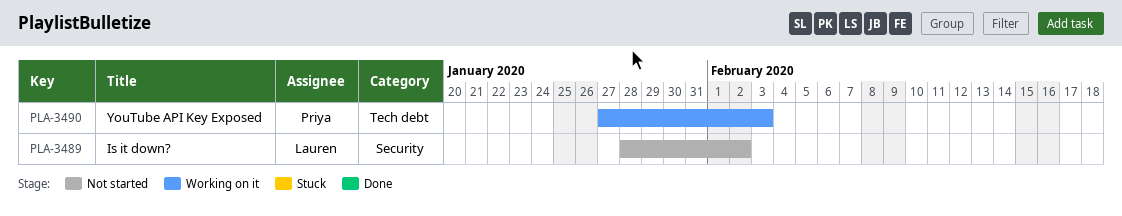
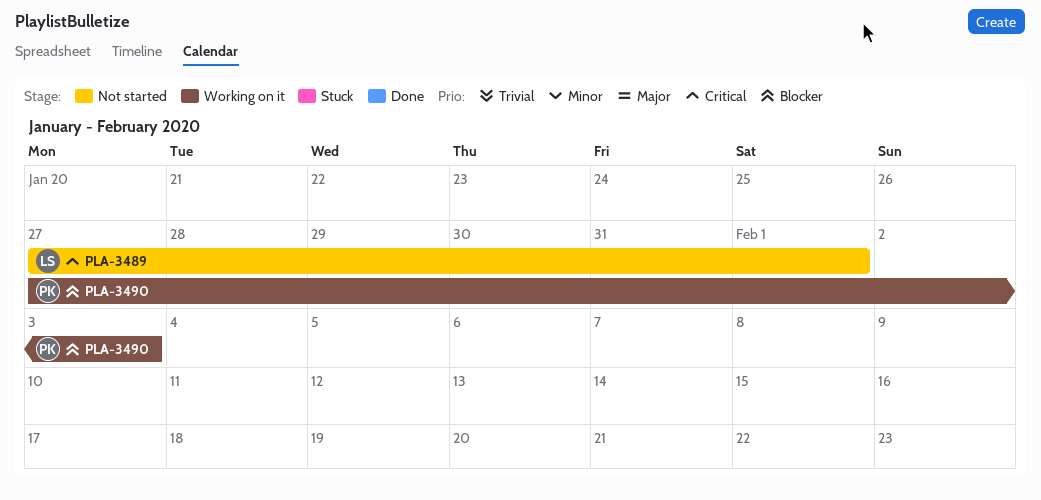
PLA-3489, start: Jan 28 -> Jan 27
PLA-3489, due: Feb 2 -> Feb 1

